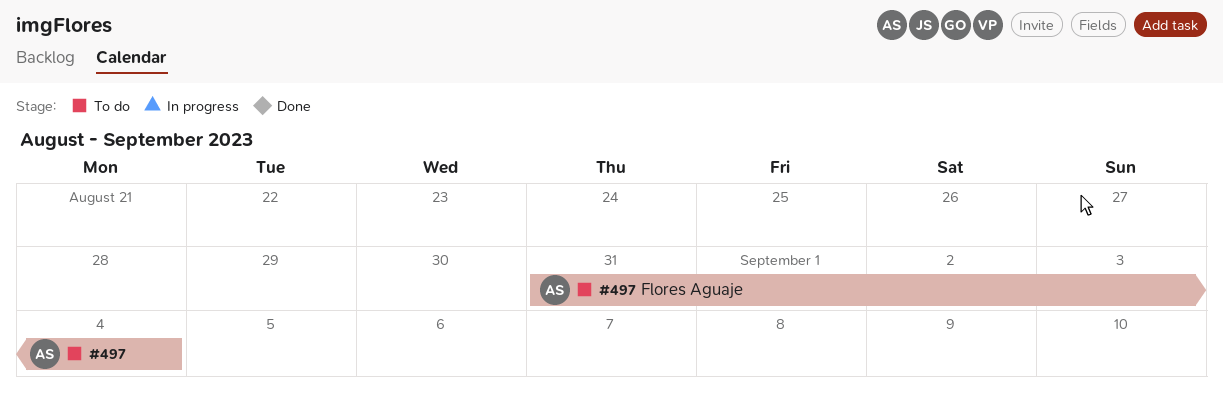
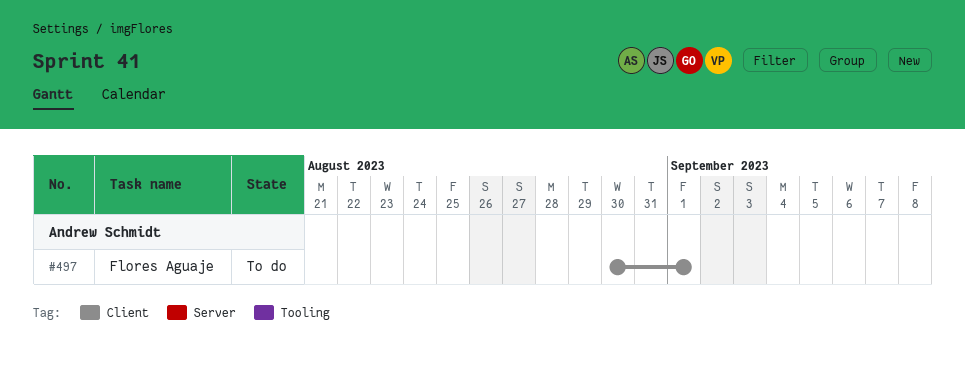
#497, start: Aug 31 -> Aug 30
#497, due: Sep 4 -> Sep 1

